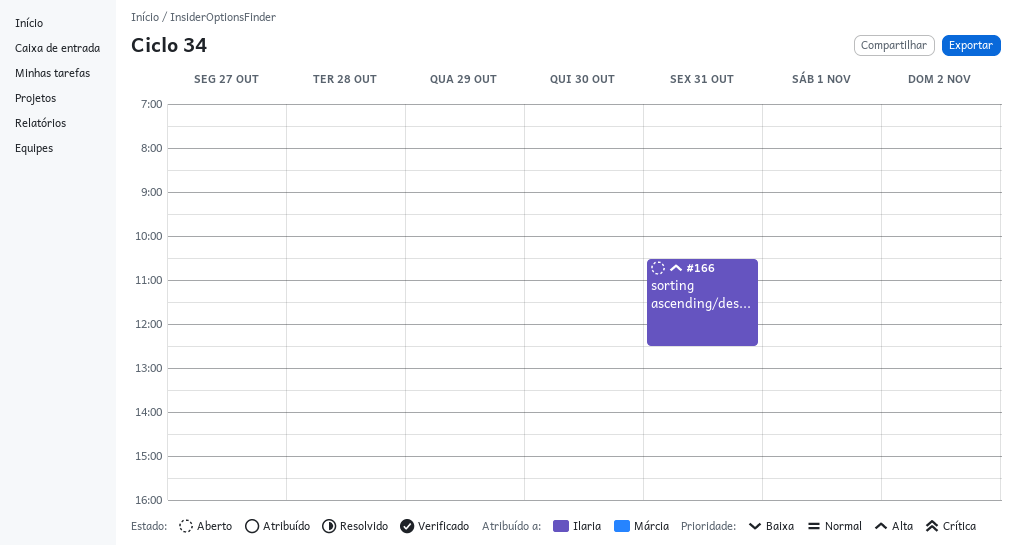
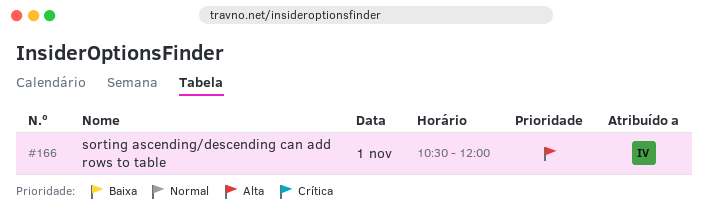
#166, day: Oct 31 -> Nov 1
#166, ends: 12:30 -> 12:00

